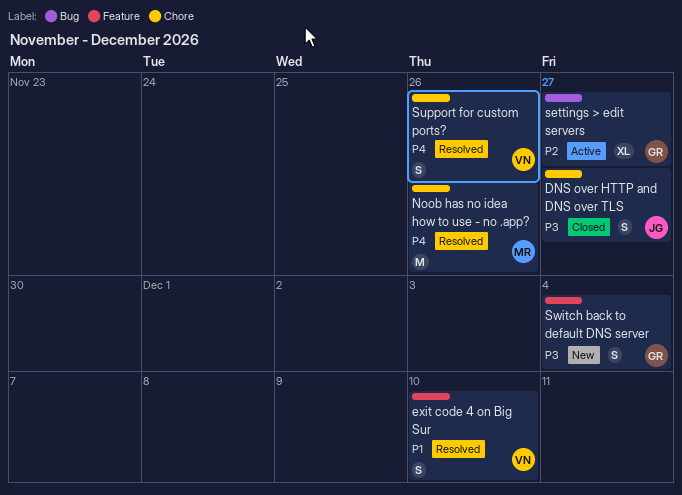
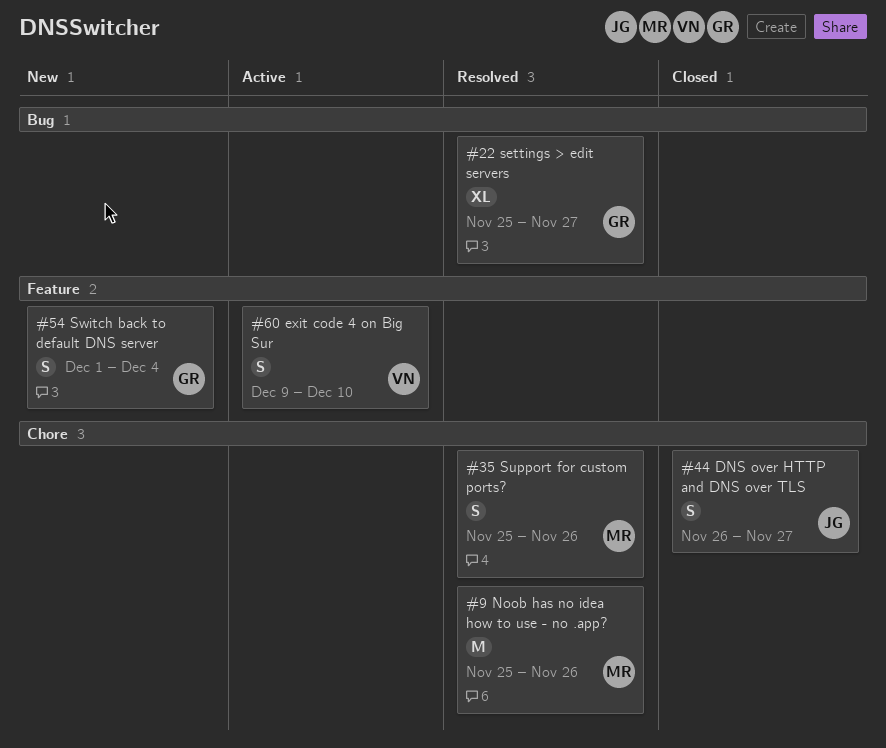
exit code 4 on Big Sur, status: Resolved -> Active
settings > edit servers, status: Active -> Resolved
Support for custom ports?, owner: VN -> MR

